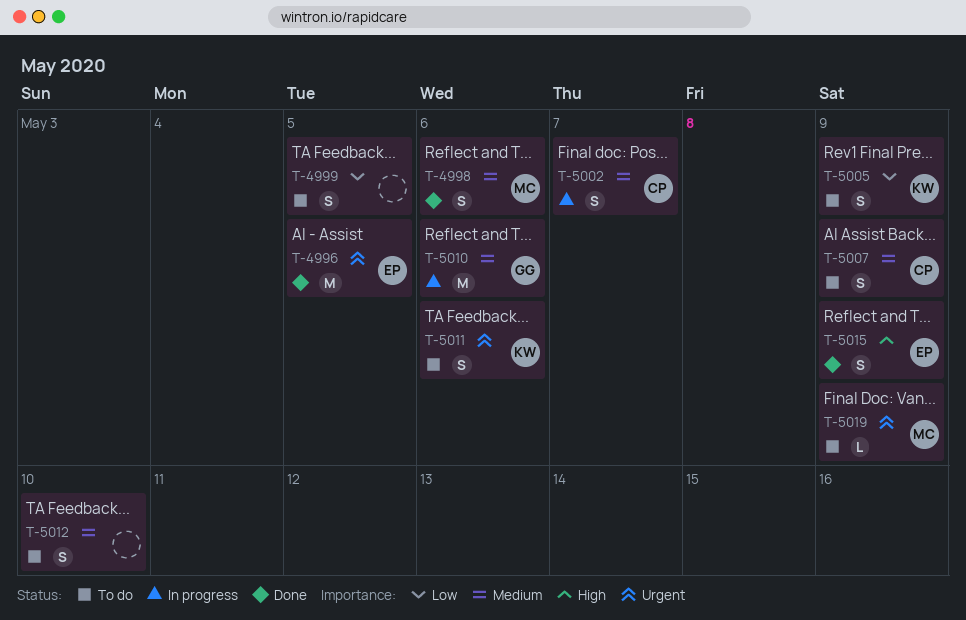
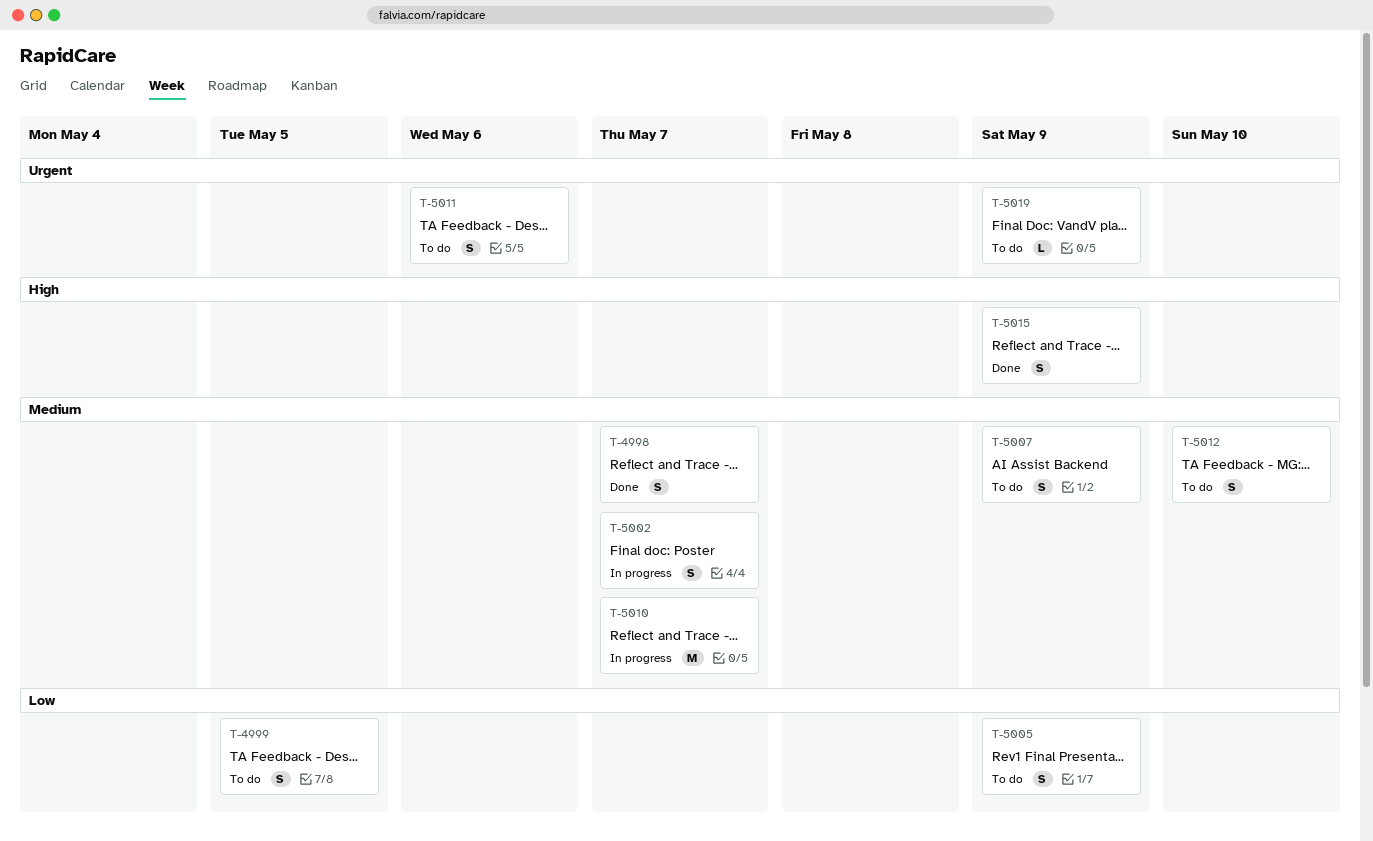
T-4996: present -> none
T-4998, due: May 6 -> May 7
T-5010, due: May 6 -> May 7

